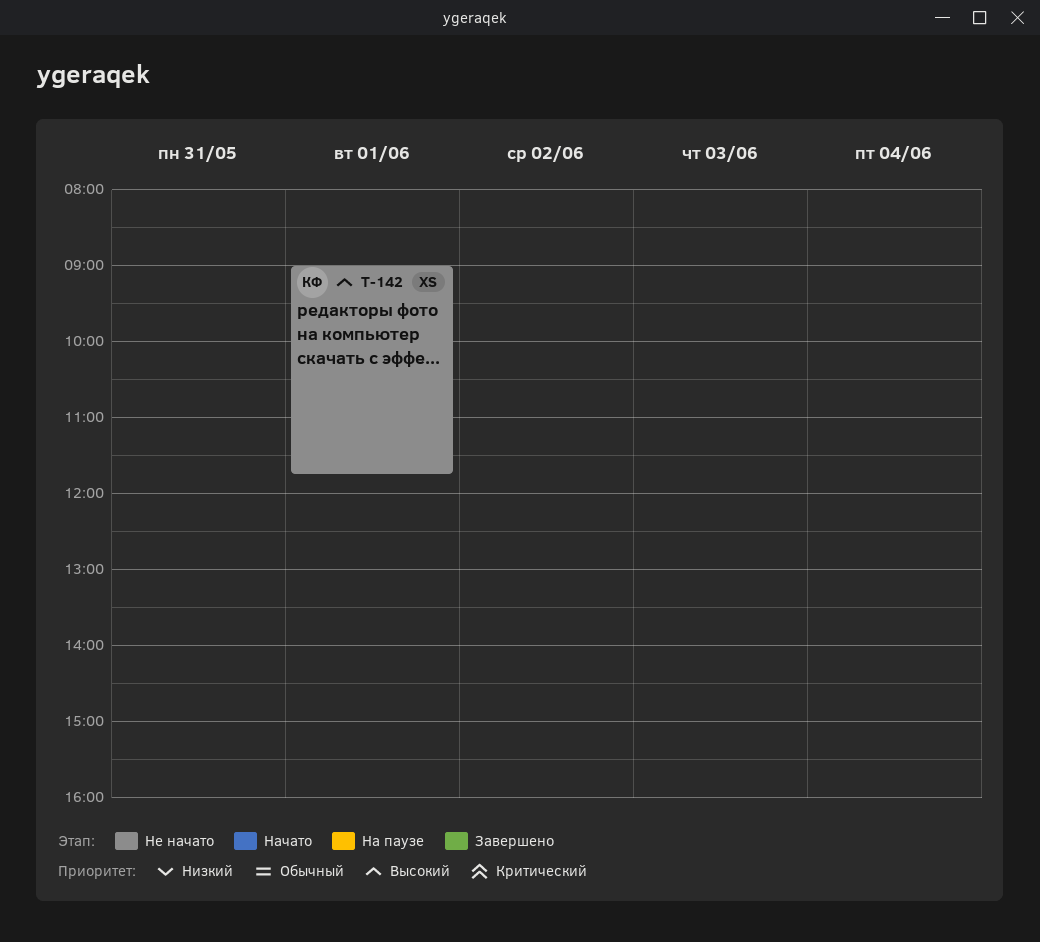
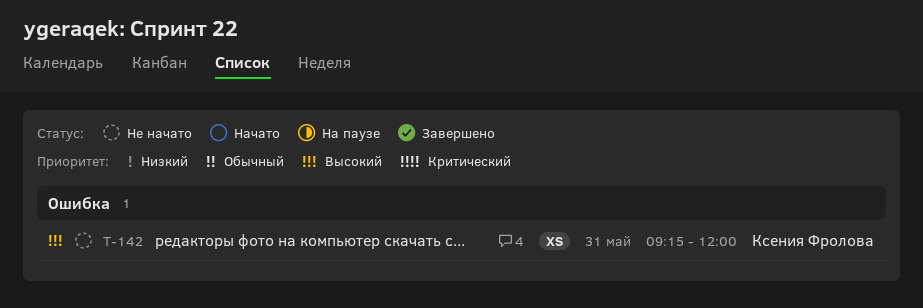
T-142, day: Jun 1 -> May 31
T-142, begins: 09:00 -> 09:15
T-142, ends: 11:45 -> 12:00

